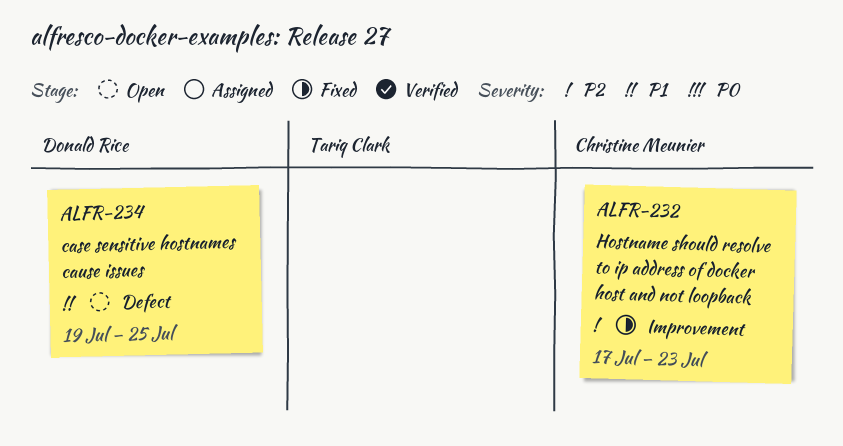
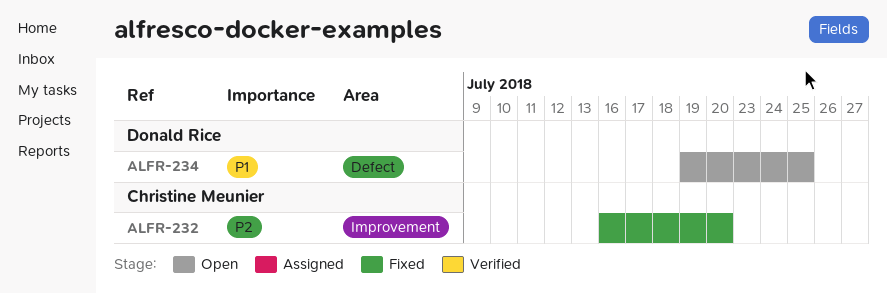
ALFR-232, start: Jul 17 -> Jul 16
ALFR-232, due: Jul 23 -> Jul 20

